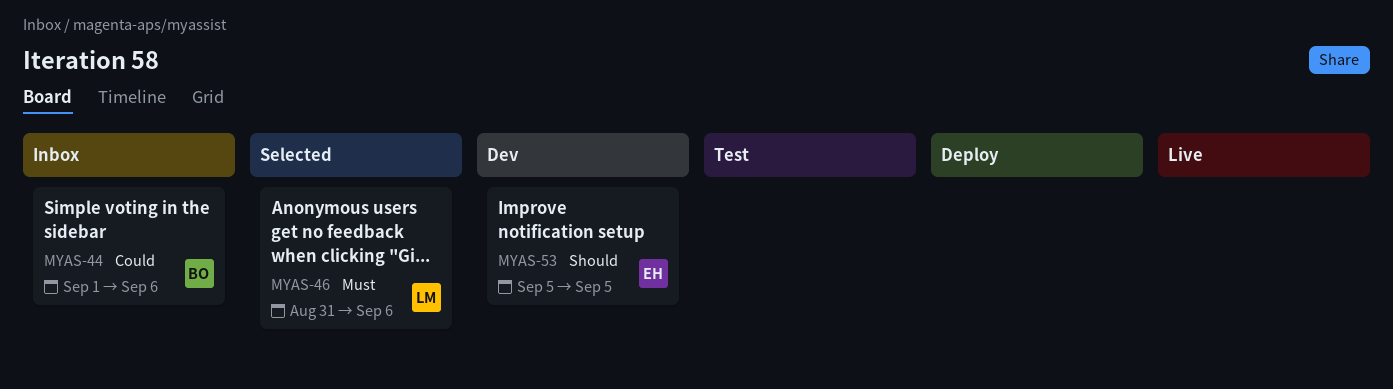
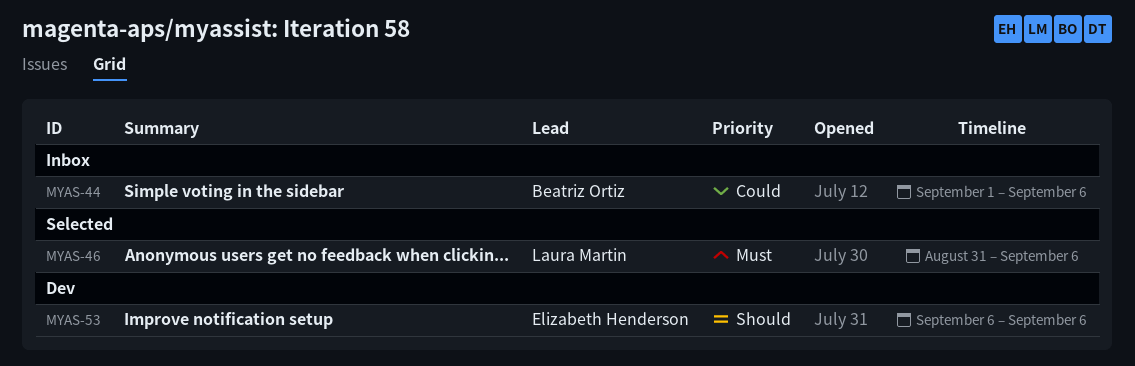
MYAS-53, start: Sep 5 -> Sep 6
MYAS-53, due: Sep 5 -> Sep 6

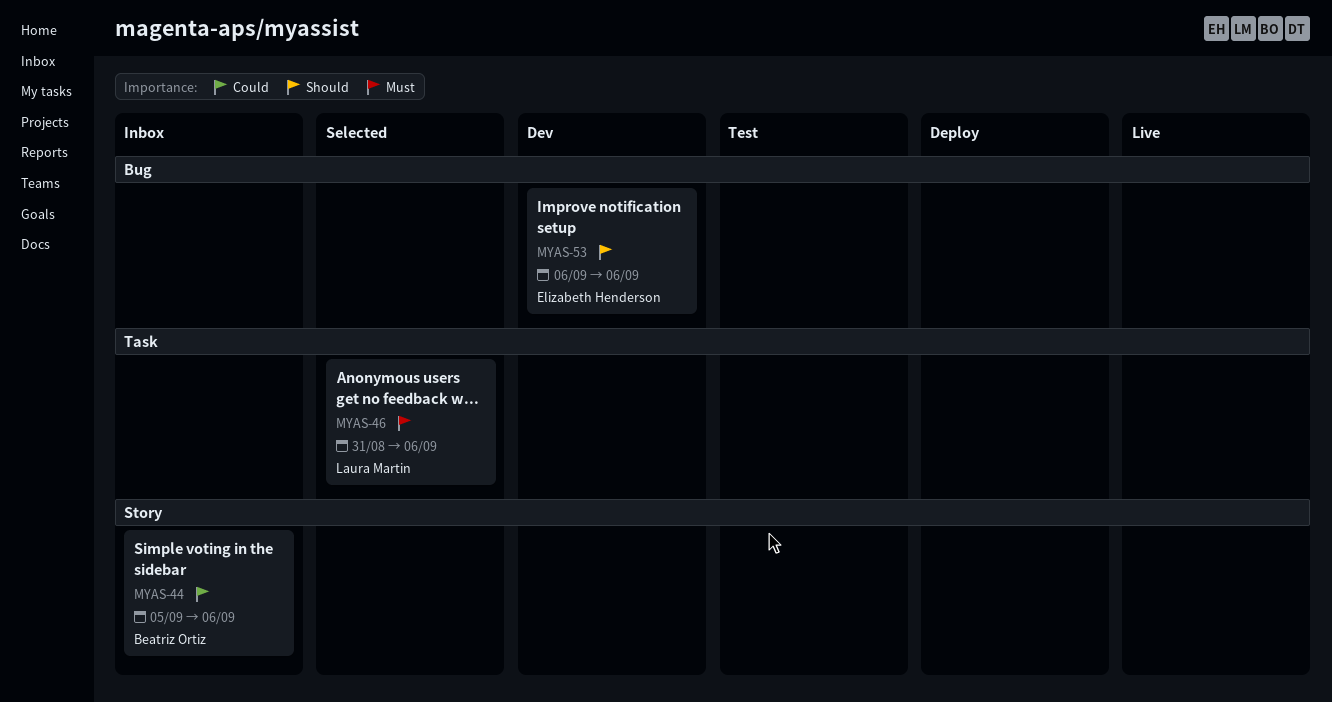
MYAS-44, start: Sep 1 -> Sep 5

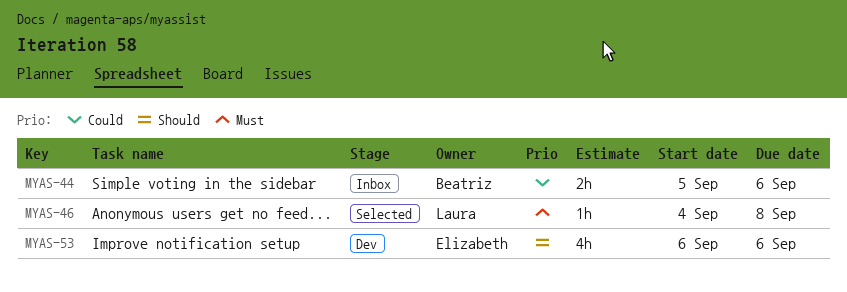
MYAS-46, start: Aug 31 -> Sep 4
MYAS-46, due: Sep 6 -> Sep 8

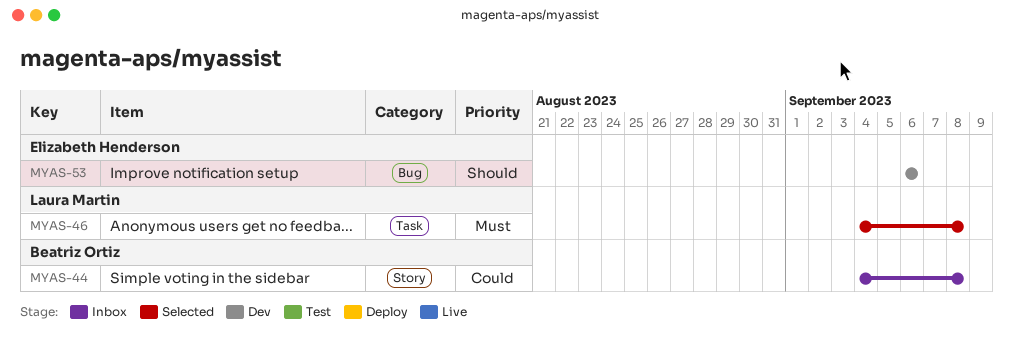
MYAS-44, start: Sep 5 -> Sep 4
MYAS-44, due: Sep 6 -> Sep 8

